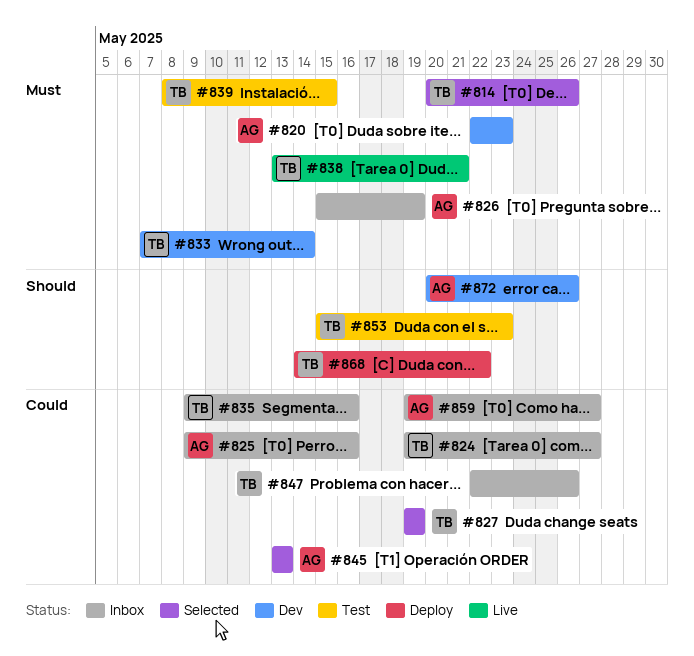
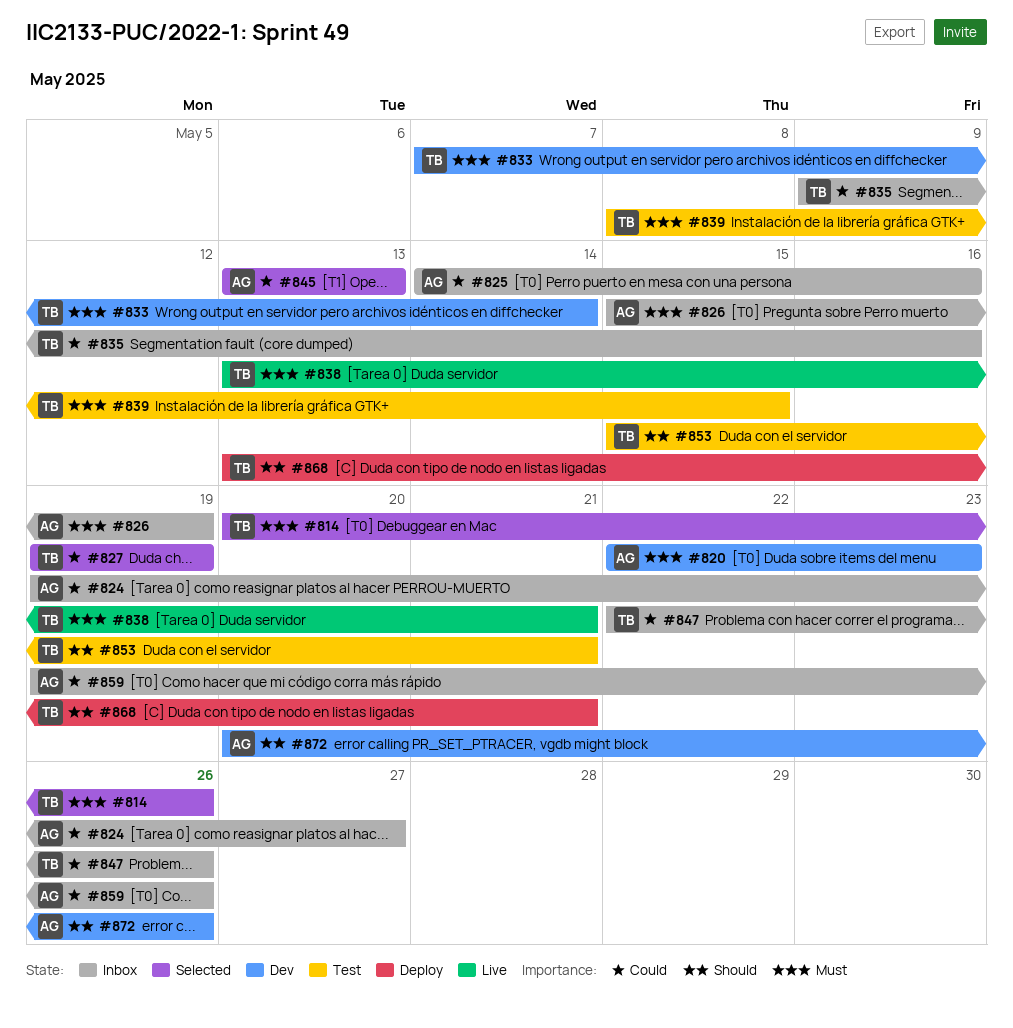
#824, owner: TB -> AG
#825, start: May 9 -> May 14
#853, due: May 23 -> May 21
#859, due: May 27 -> May 26
#868, start: May 14 -> May 13
#868, due: May 22 -> May 21

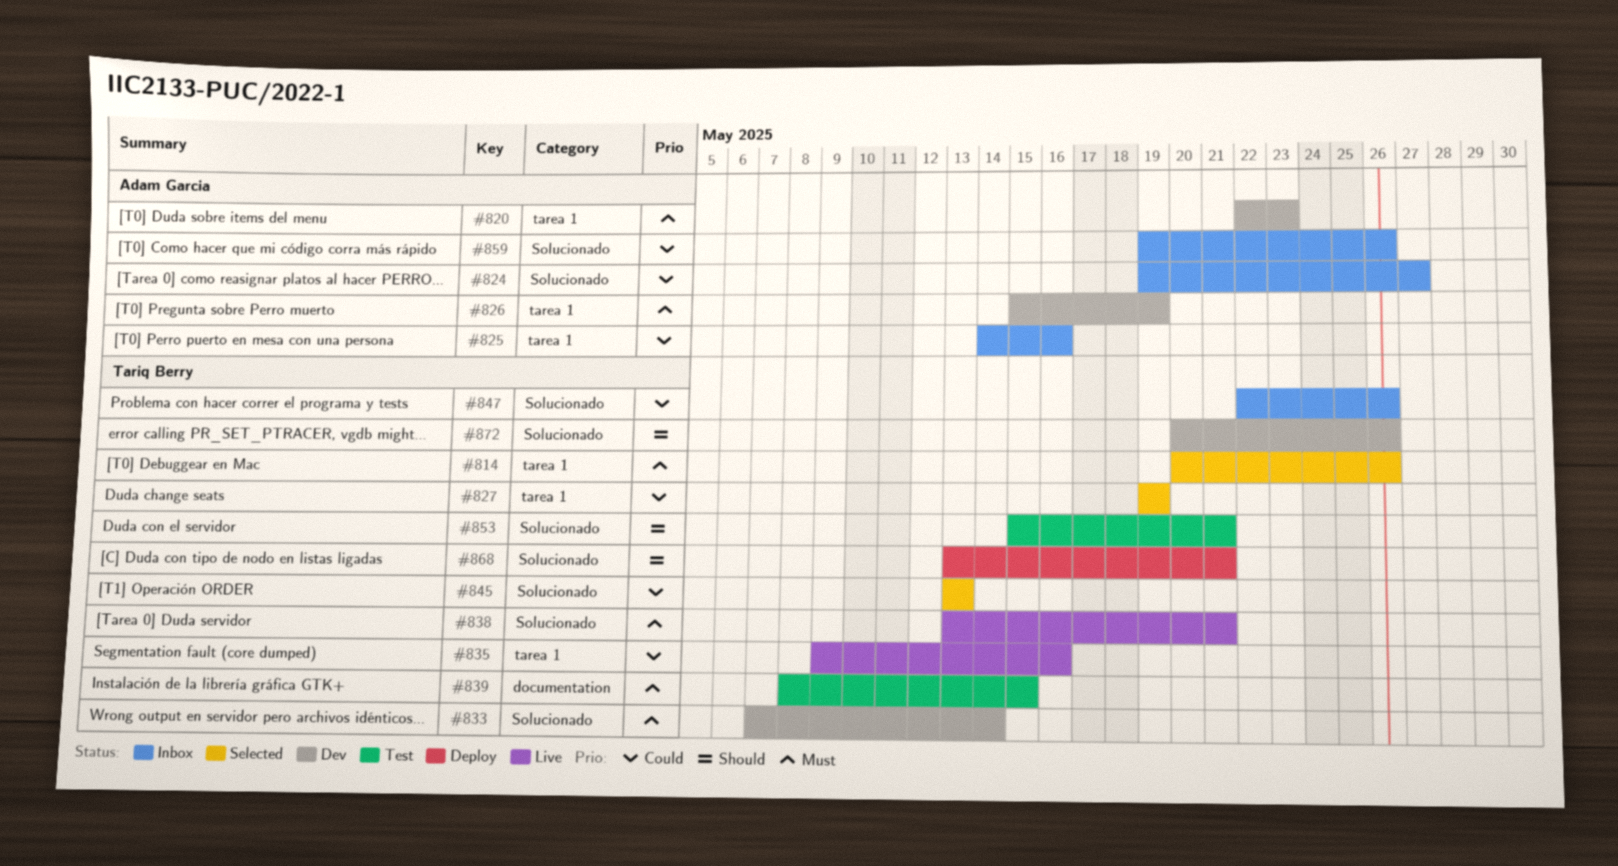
#826, status: Inbox -> Dev
#835, status: Inbox -> Live
#845, owner: Adam Garcia -> Tariq Berry
#872, owner: Adam Garcia -> Tariq Berry

